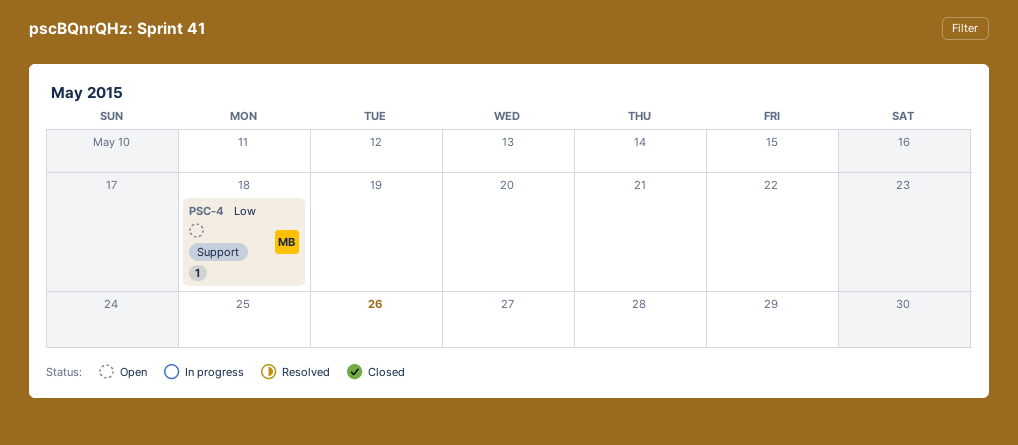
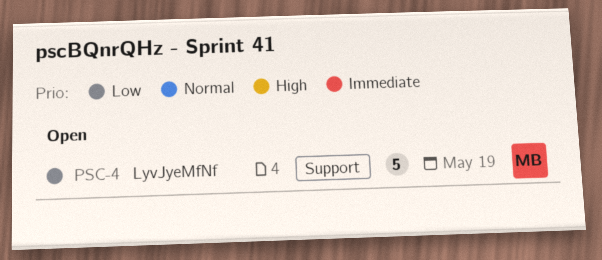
PSC-4, estimate: 1 -> 5
PSC-4, due: May 18 -> May 19

